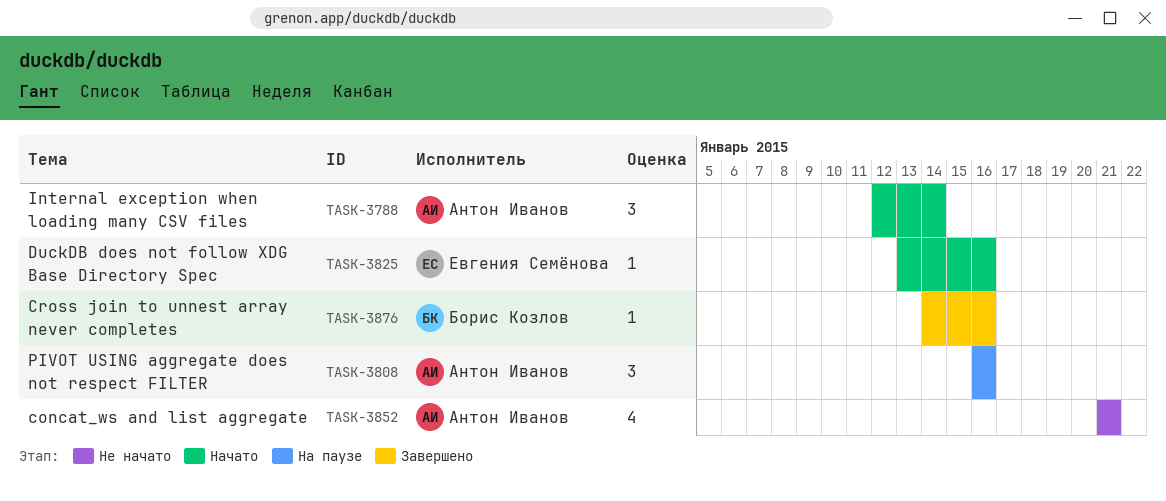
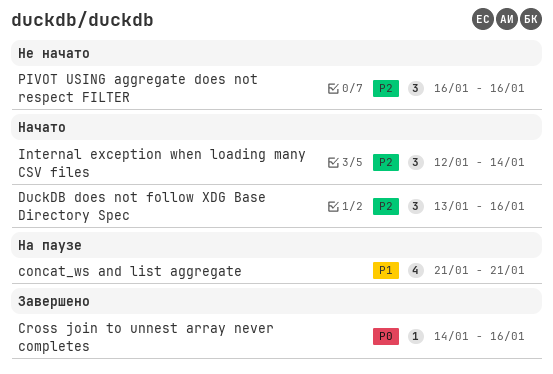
concat_ws and list aggregate, status: Не начато -> На паузе
DuckDB does not follow XDG Base Directory Spec, estimate: 1 -> 3
PIVOT USING aggregate does not respect FILTER, status: На паузе -> Не начато

